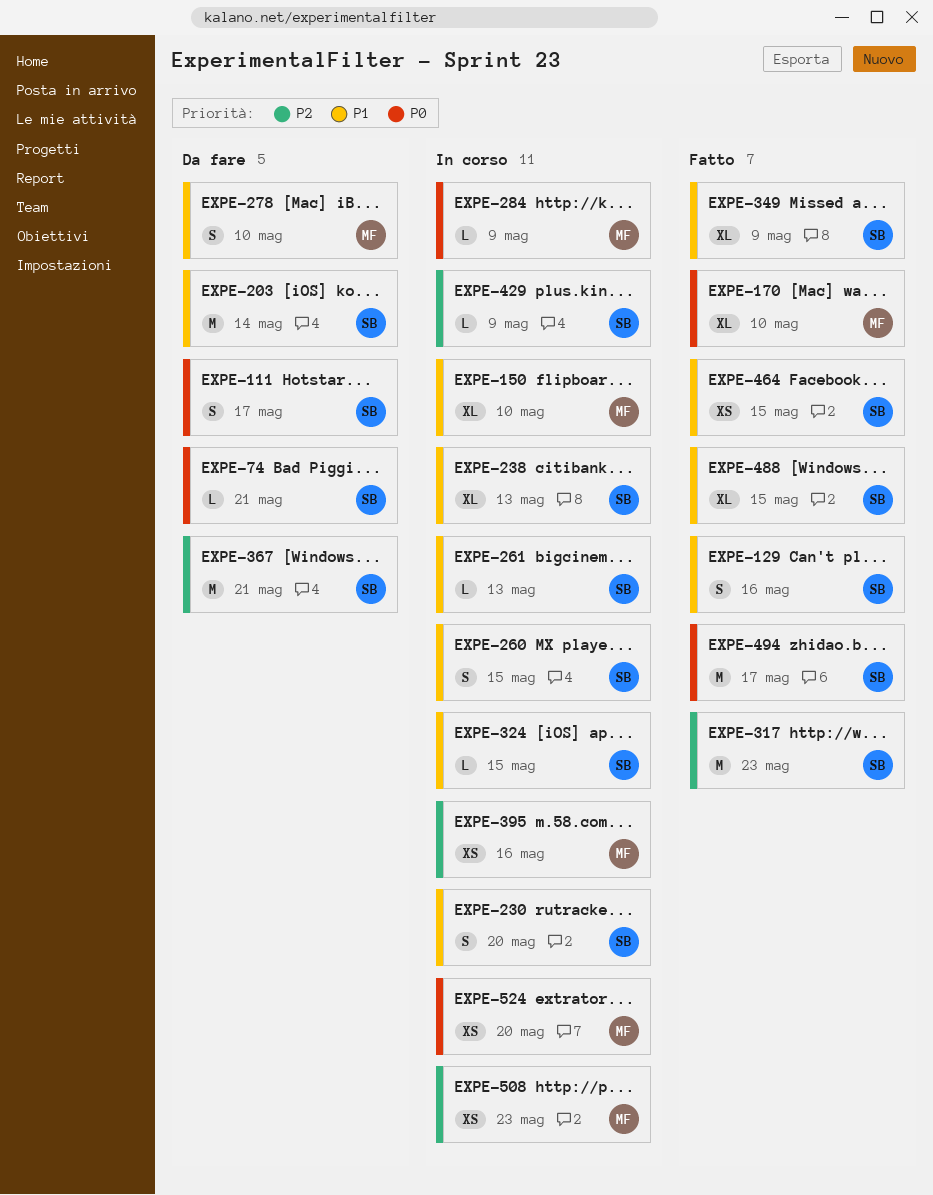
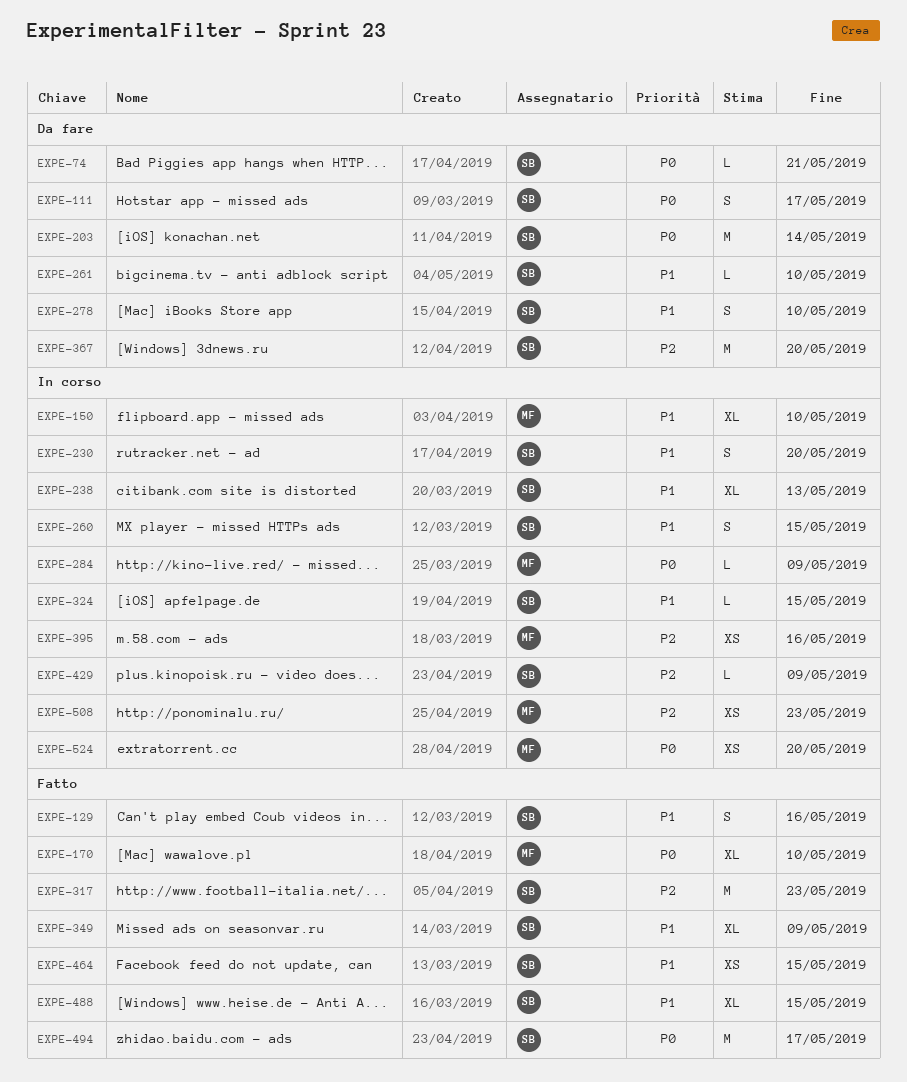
EXPE-203, priority: P1 -> P0
EXPE-261, status: In corso -> Da fare
EXPE-261, due: May 13 -> May 10
EXPE-278, owner: MF -> SB
EXPE-367, due: May 21 -> May 20

